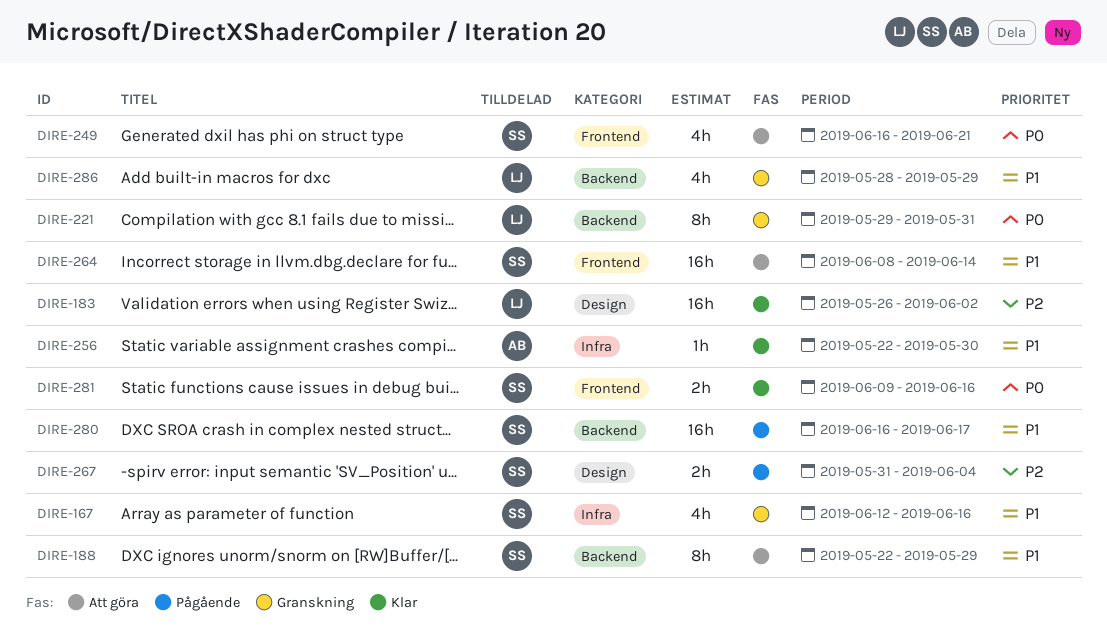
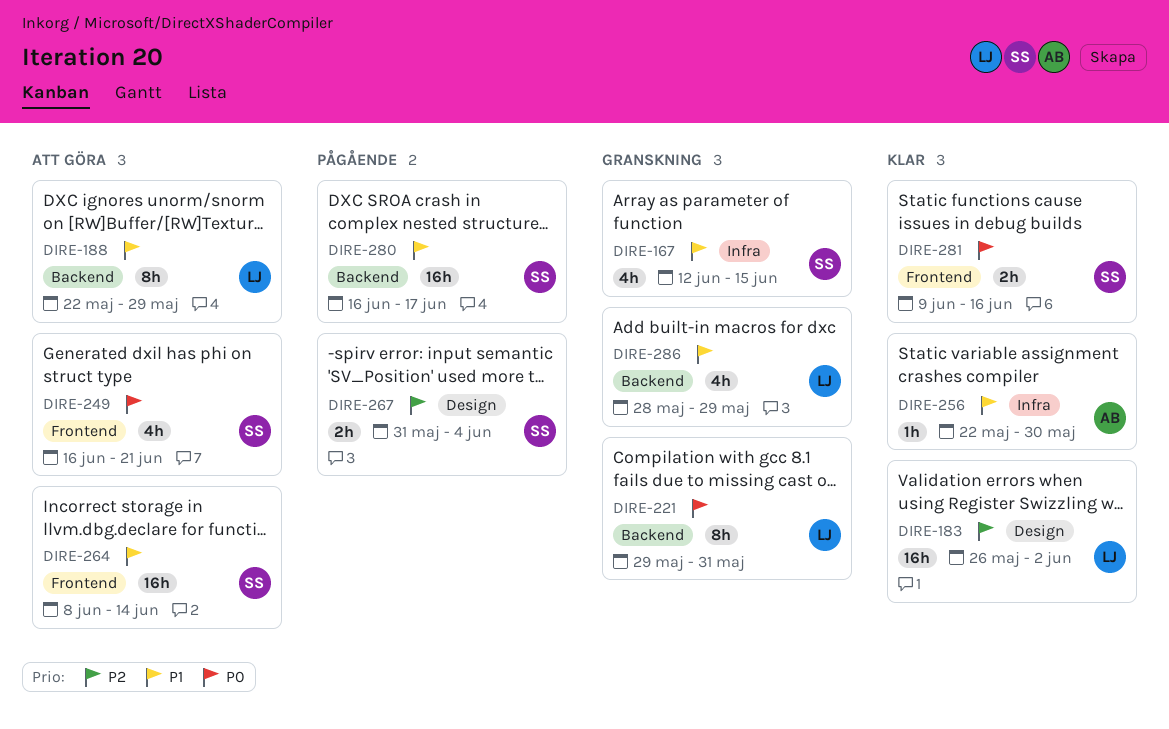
DIRE-167, due: Jun 16 -> Jun 15
DIRE-188, owner: SS -> LJ

